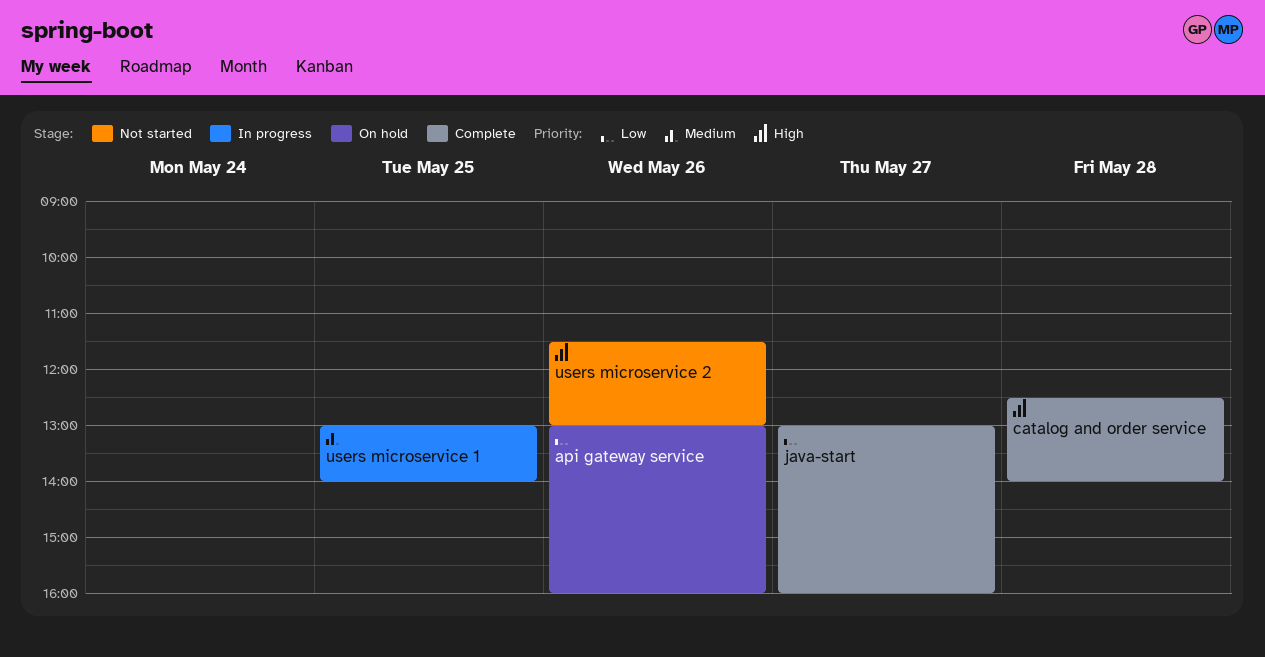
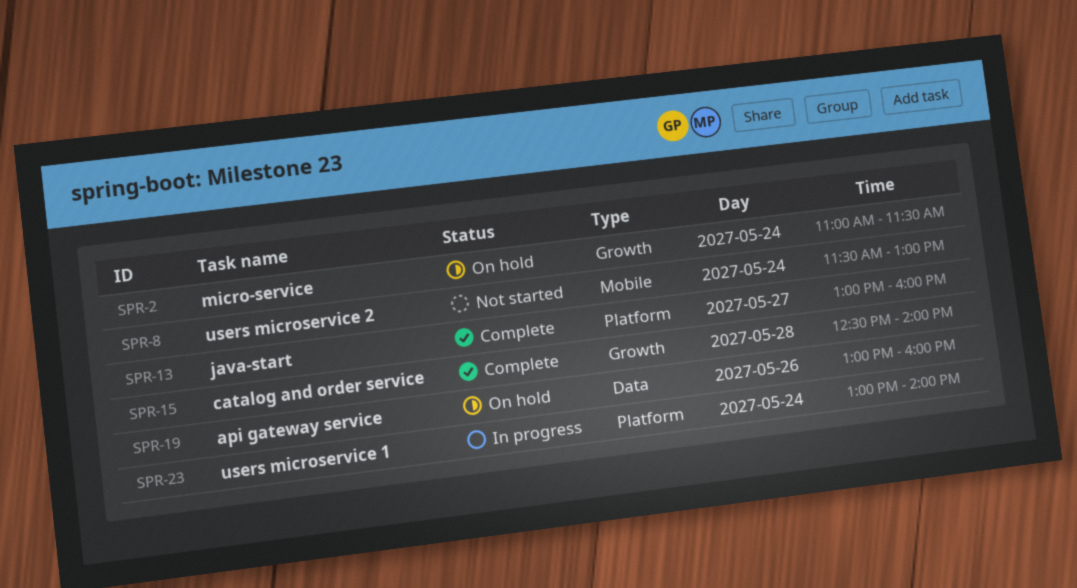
micro-service: none -> present
users microservice 1, day: May 25 -> May 24
users microservice 2, day: May 26 -> May 24

